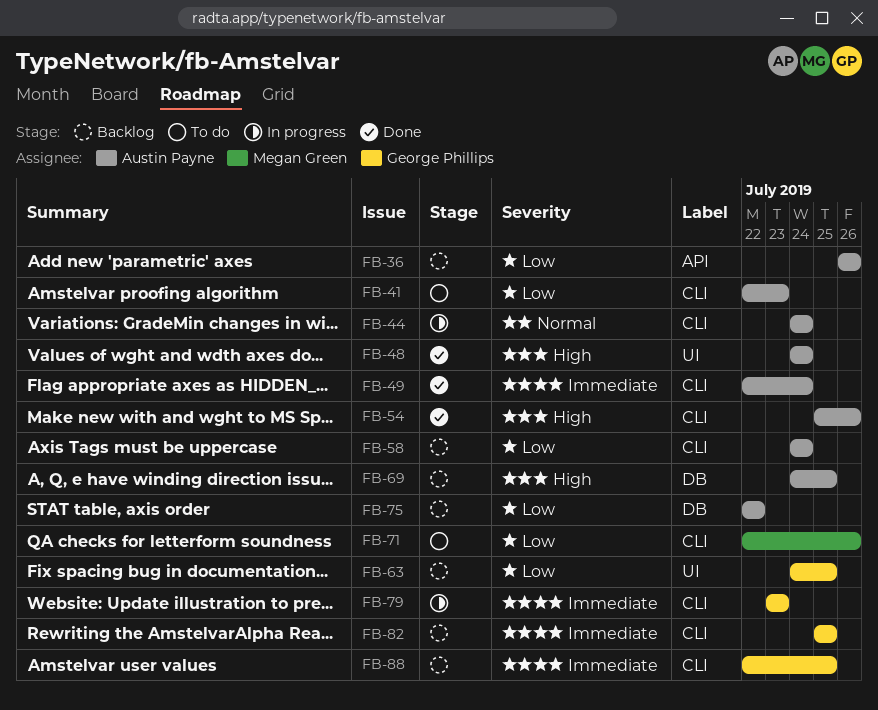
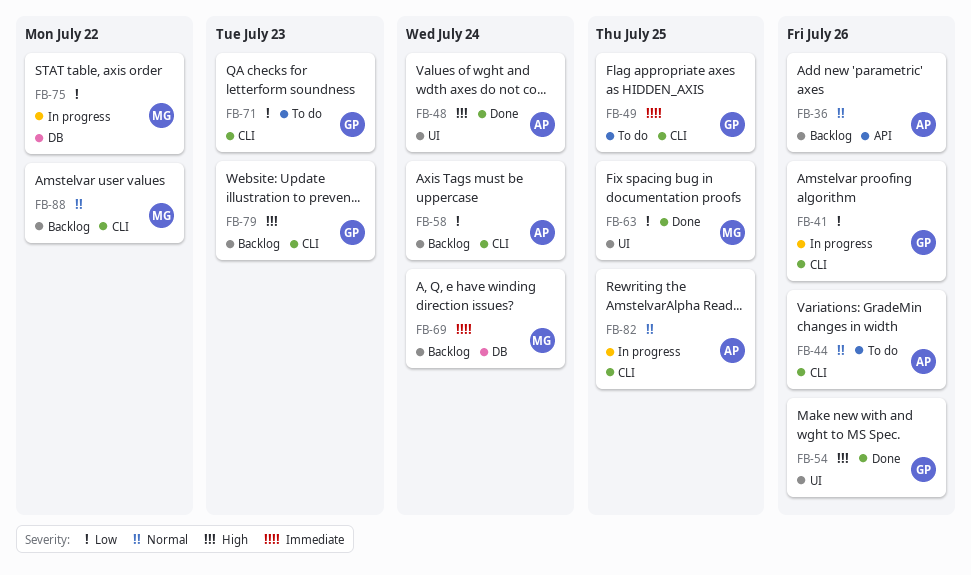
FB-36, priority: Low -> Normal
FB-41, status: To do -> In progress
FB-41, owner: Austin Payne -> George Phillips
FB-41, due: Jul 23 -> Jul 26
FB-44, status: In progress -> To do
FB-44, due: Jul 24 -> Jul 26
FB-49, status: Done -> To do
FB-49, owner: Austin Payne -> George Phillips
FB-49, due: Jul 24 -> Jul 25
FB-54, owner: Austin Payne -> George Phillips
FB-54, label: CLI -> UI
FB-63, status: Backlog -> Done
FB-63, owner: George Phillips -> Megan Green
FB-69, owner: Austin Payne -> Megan Green
FB-69, priority: High -> Immediate
FB-69, due: Jul 25 -> Jul 24
FB-71, owner: Megan Green -> George Phillips
FB-71, due: Jul 26 -> Jul 23
FB-75, status: Backlog -> In progress
FB-75, owner: Austin Payne -> Megan Green
FB-79, status: In progress -> Backlog
FB-79, priority: Immediate -> High
FB-82, status: Backlog -> In progress
FB-82, owner: George Phillips -> Austin Payne
FB-82, priority: Immediate -> Normal
FB-88, owner: George Phillips -> Megan Green
FB-88, priority: Immediate -> Normal
FB-88, due: Jul 25 -> Jul 22

